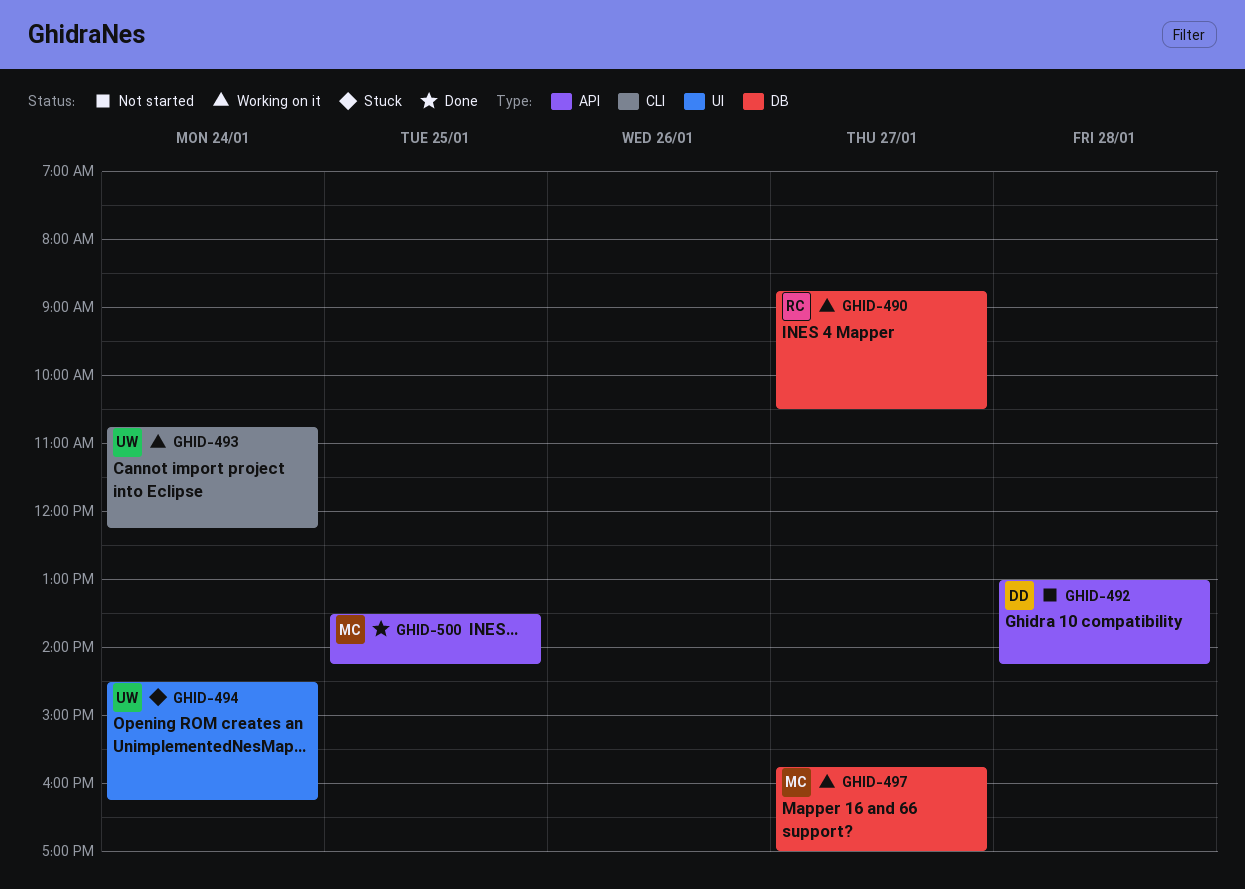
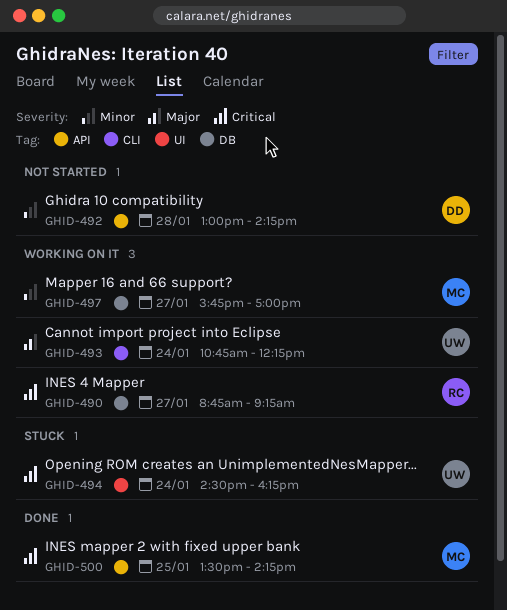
GHID-490, ends: 10:30 -> 09:15

